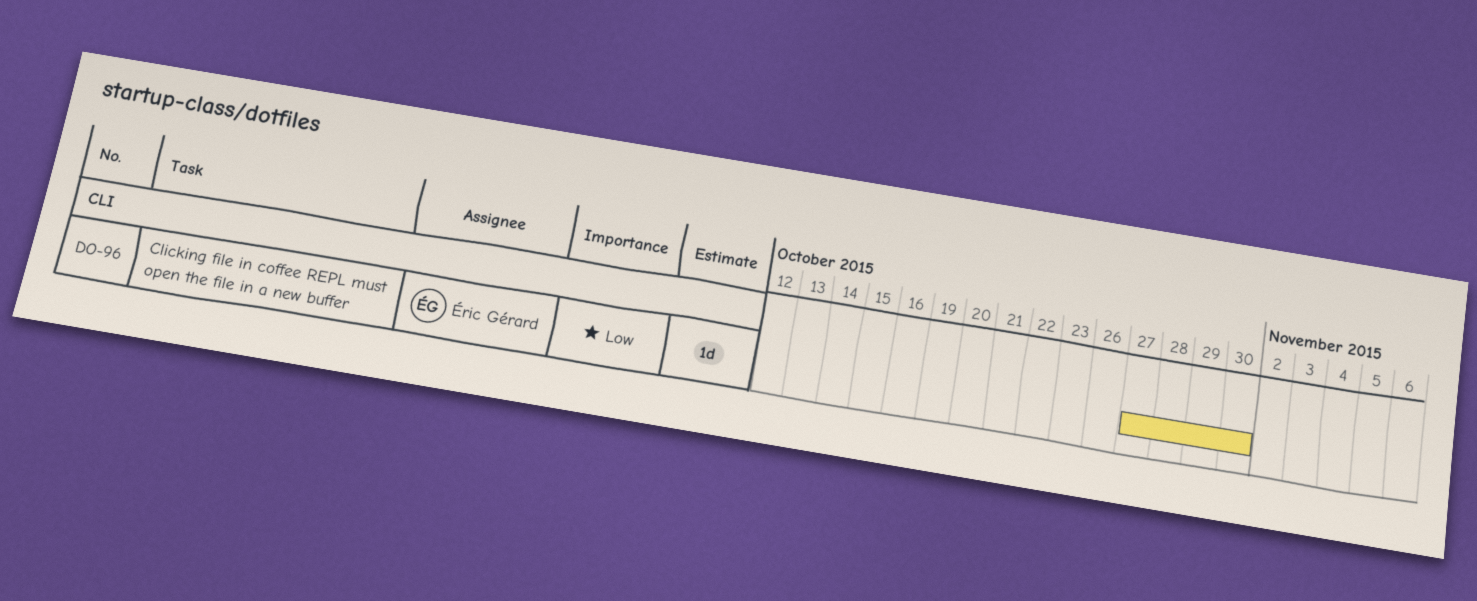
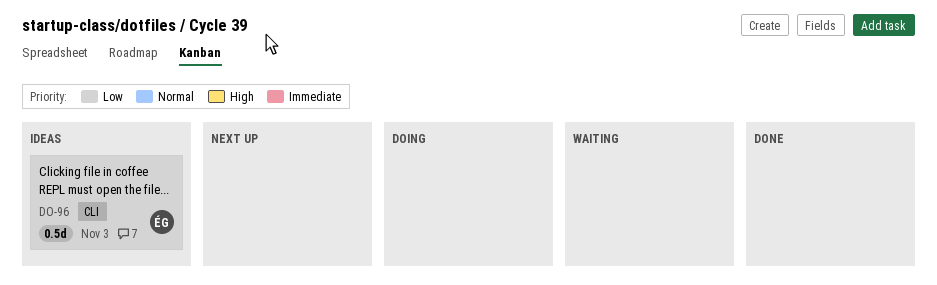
DO-96, estimate: 1d -> 0.5d
DO-96, due: Oct 30 -> Nov 3

